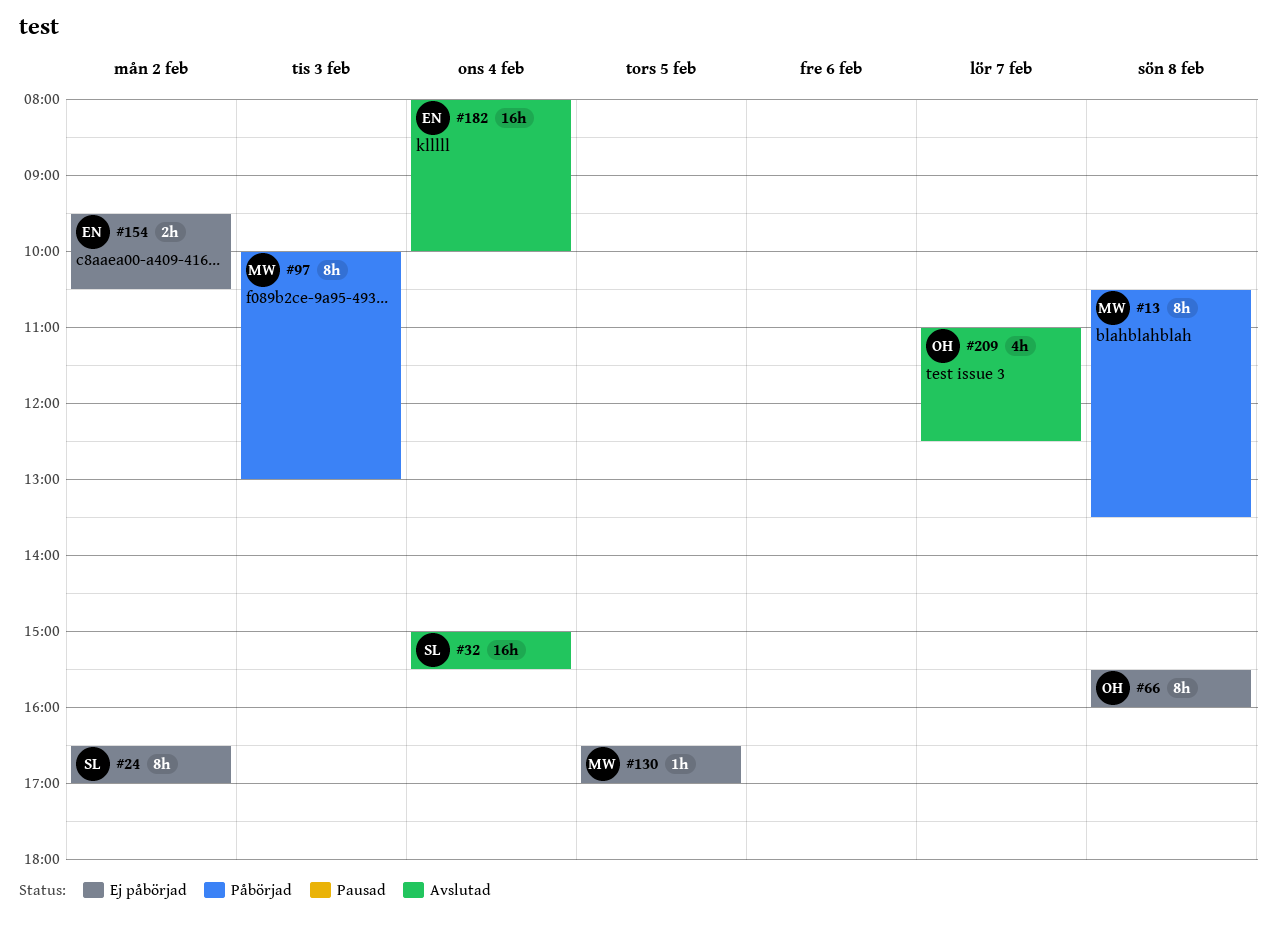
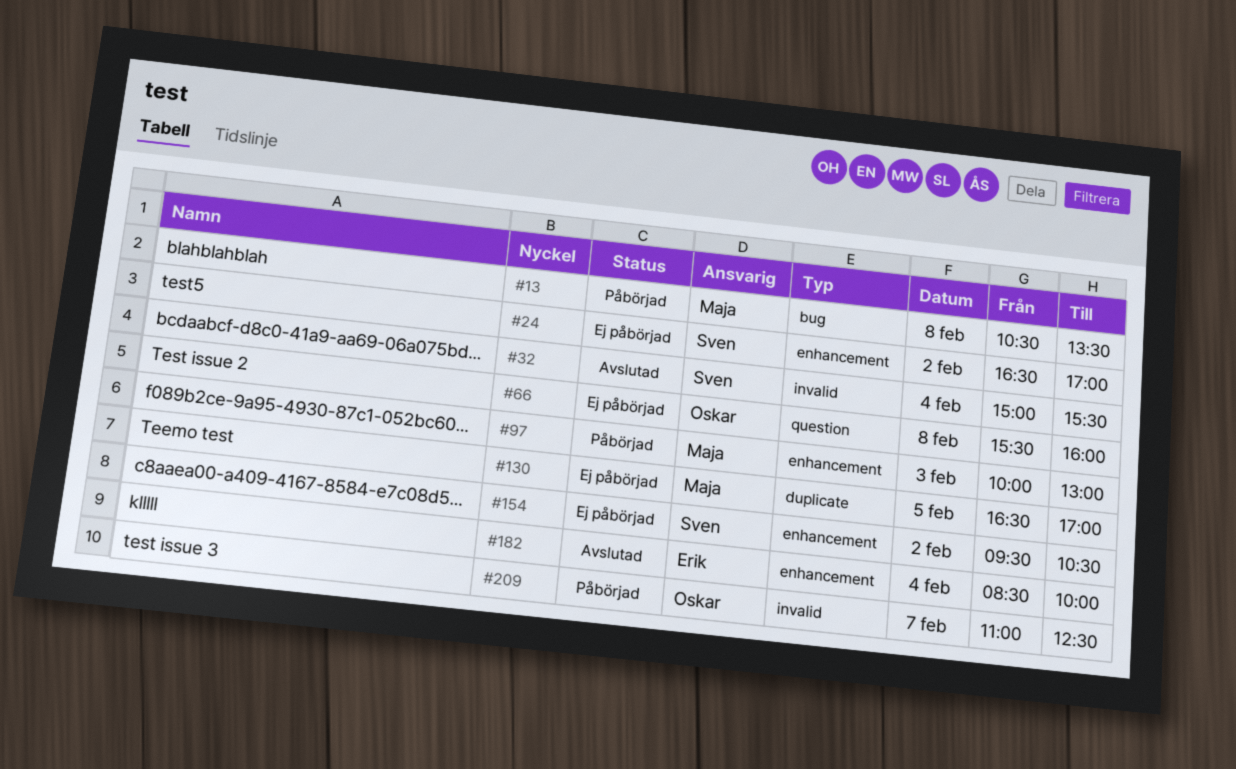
#154, owner: Erik -> Sven
#182, begins: 08:00 -> 08:30
#209, status: Avslutad -> Påbörjad

